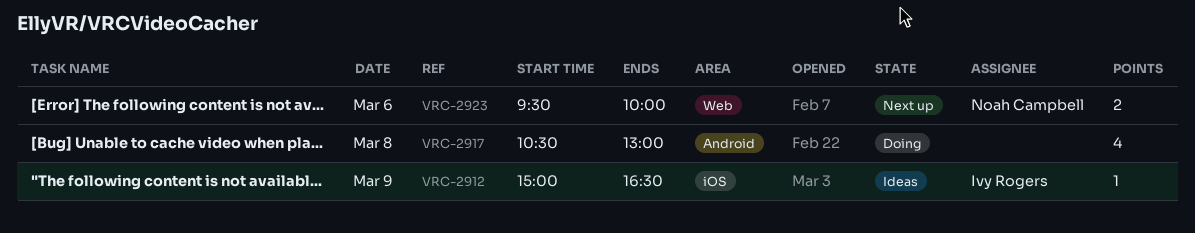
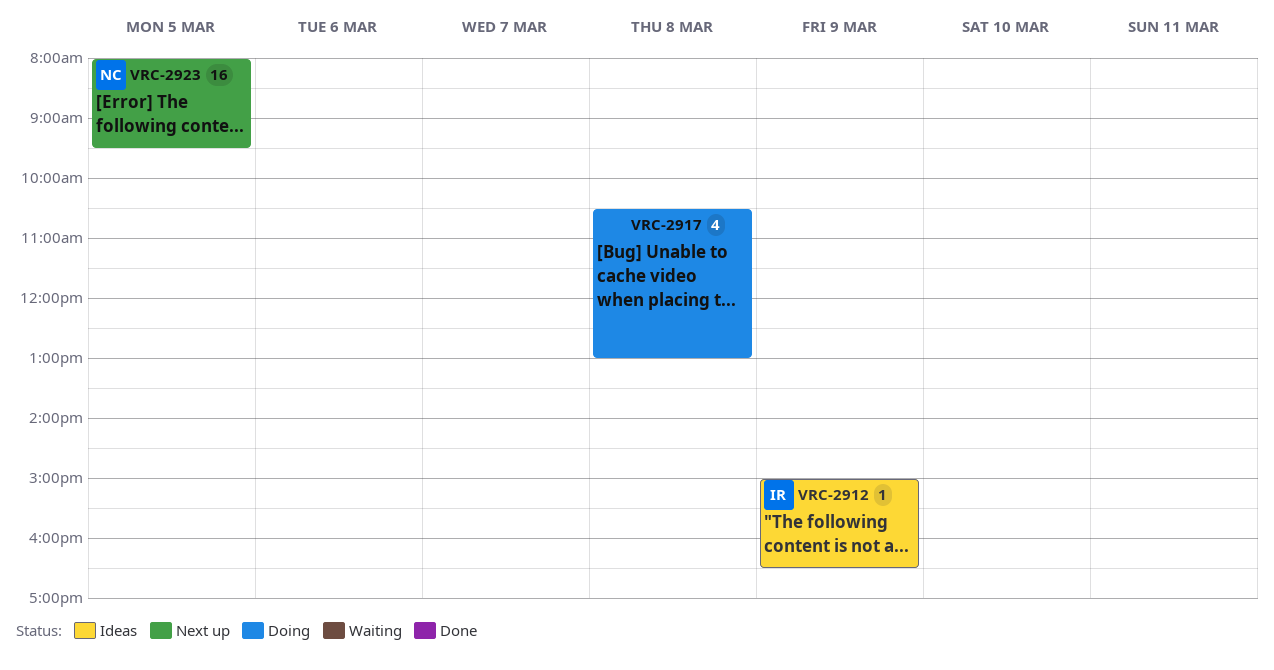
VRC-2923, estimate: 2 -> 16
VRC-2923, day: Mar 6 -> Mar 5
VRC-2923, begins: 09:30 -> 08:00
VRC-2923, ends: 10:00 -> 09:30

